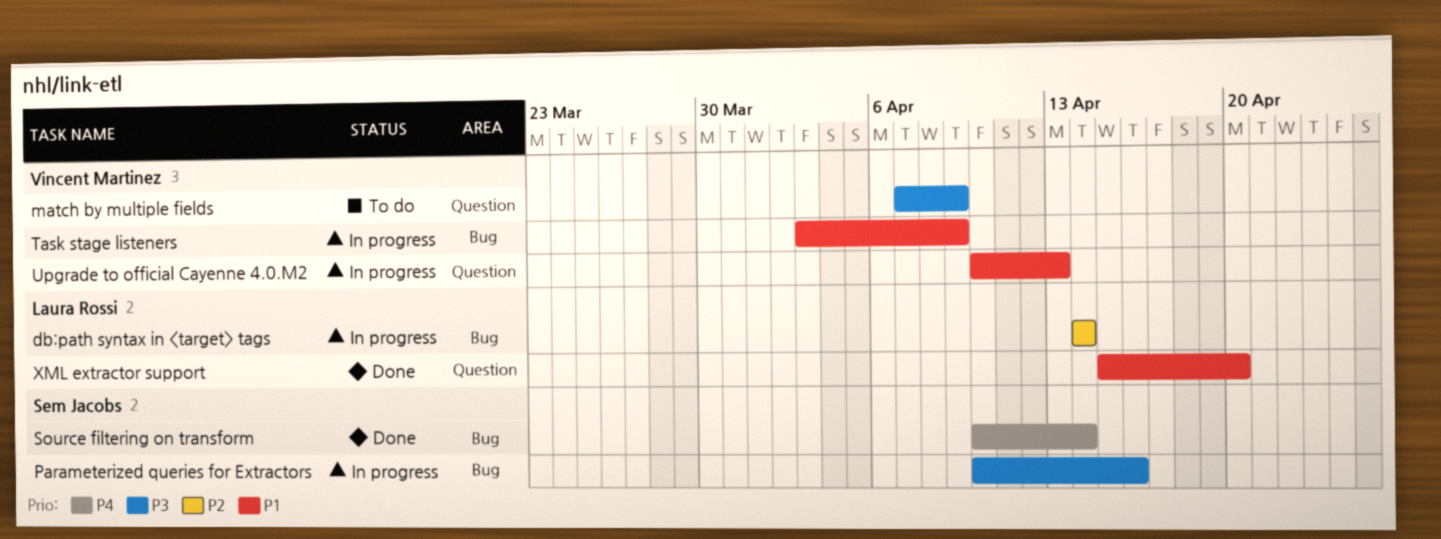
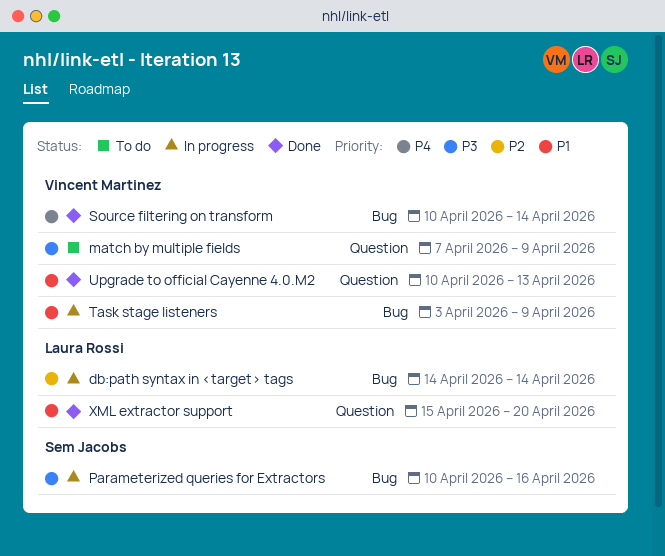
Source filtering on transform, owner: Sem Jacobs -> Vincent Martinez
Upgrade to official Cayenne 4.0.M2, status: In progress -> Done

